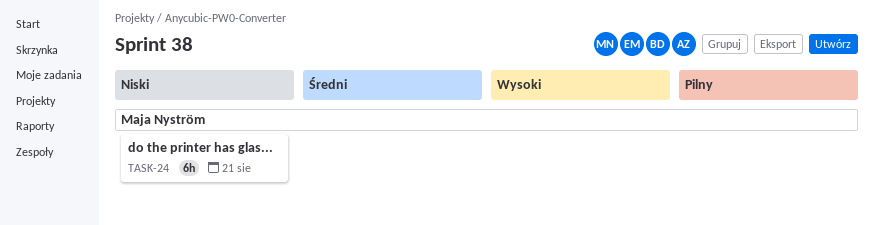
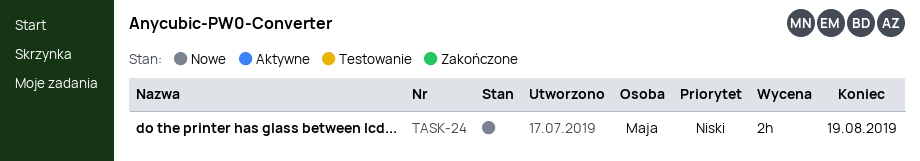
TASK-24, estimate: 6h -> 2h
TASK-24, due: Aug 21 -> Aug 19

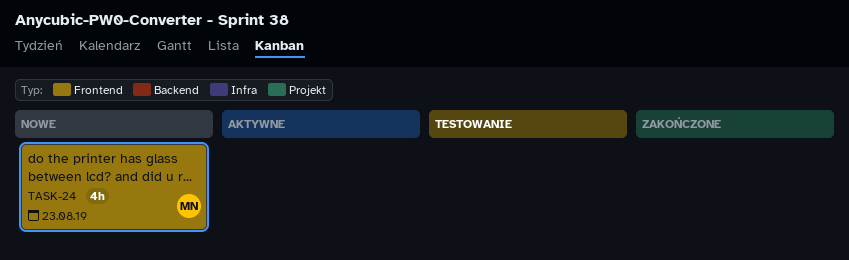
TASK-24, estimate: 2h -> 4h
TASK-24, due: Aug 19 -> Aug 23

